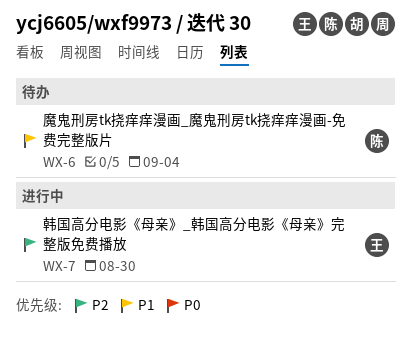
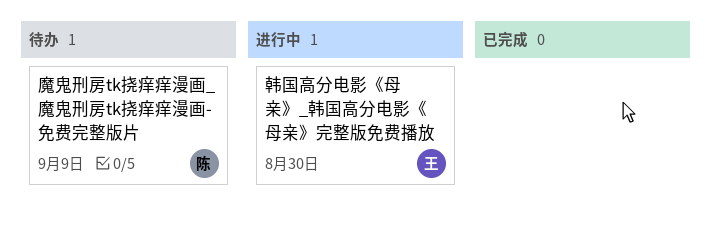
魔鬼刑房tk挠痒痒漫画_魔鬼刑房tk挠痒痒漫画-免费完整版片, due: Sep 4 -> Sep 9

